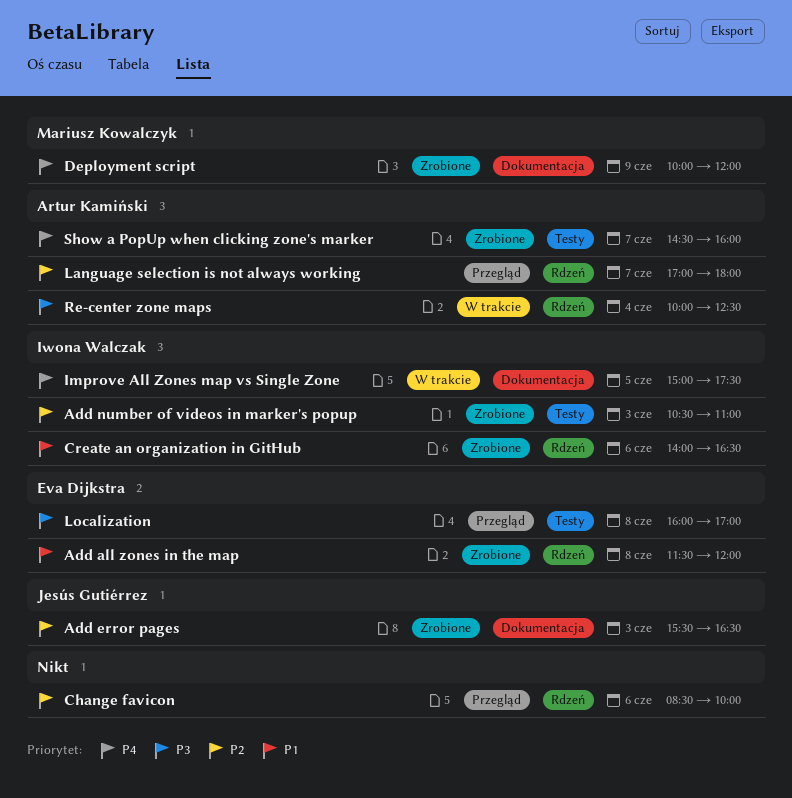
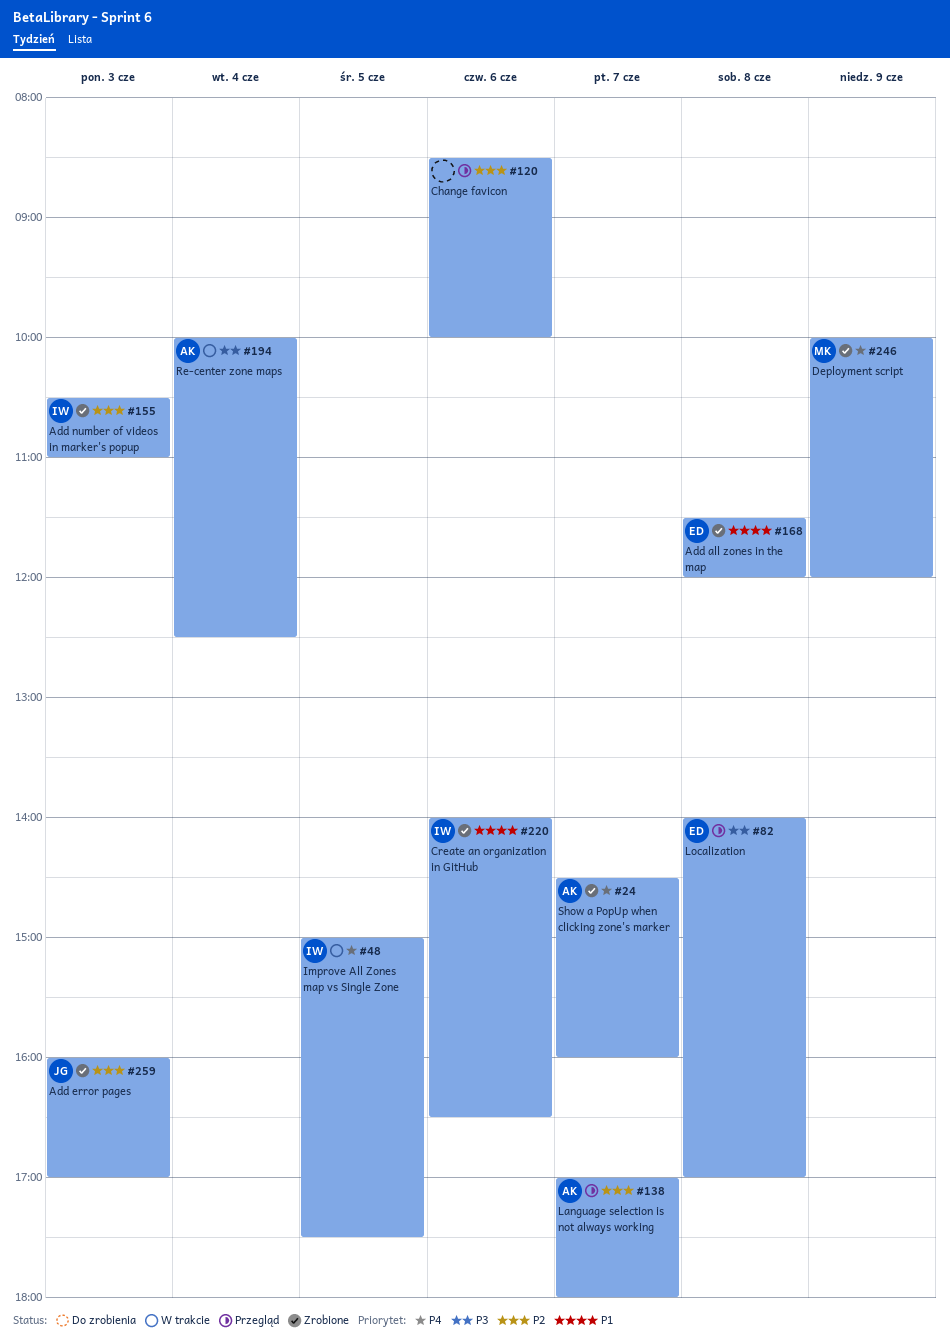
Add error pages, begins: 15:30 -> 16:00
Add error pages, ends: 16:30 -> 17:00
Localization, begins: 16:00 -> 14:00

